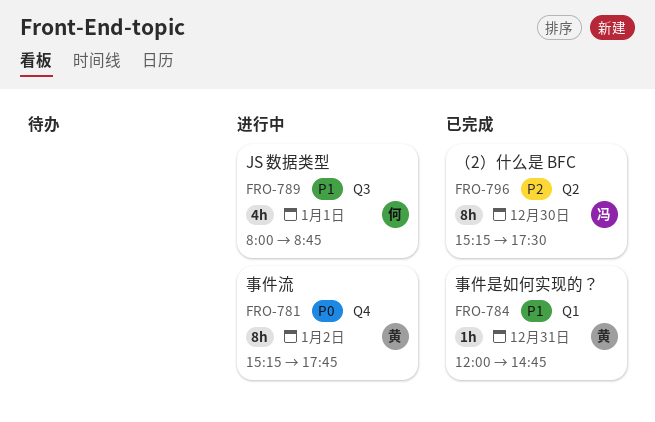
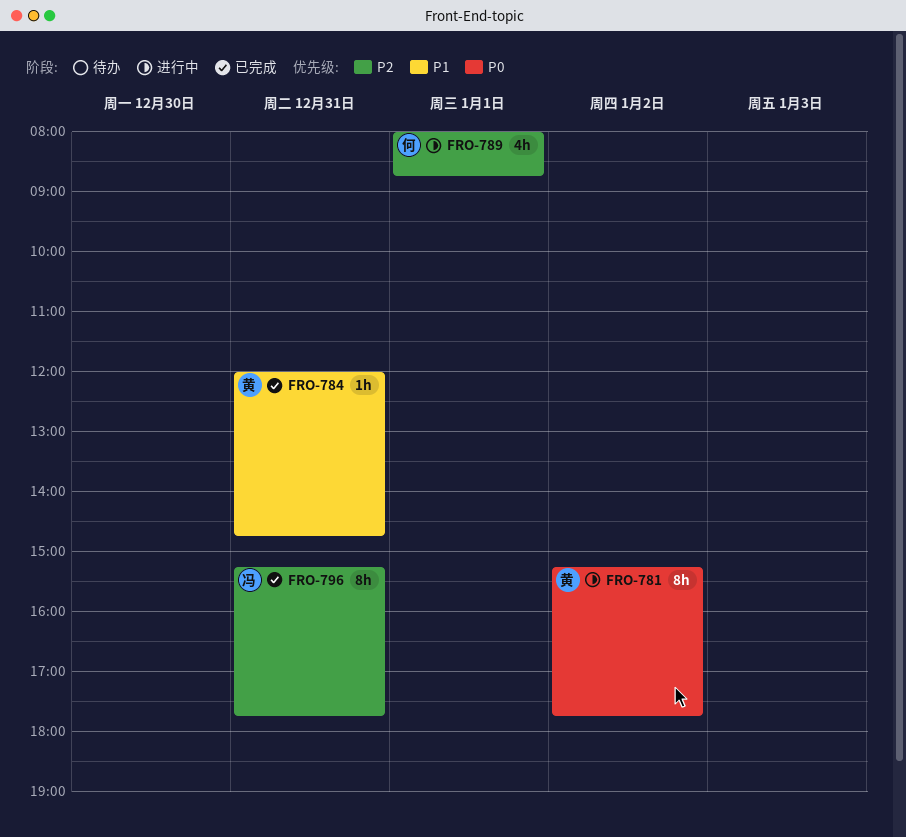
FRO-789, priority: P1 -> P2
FRO-796, day: Dec 30 -> Dec 31
FRO-796, ends: 17:30 -> 17:45

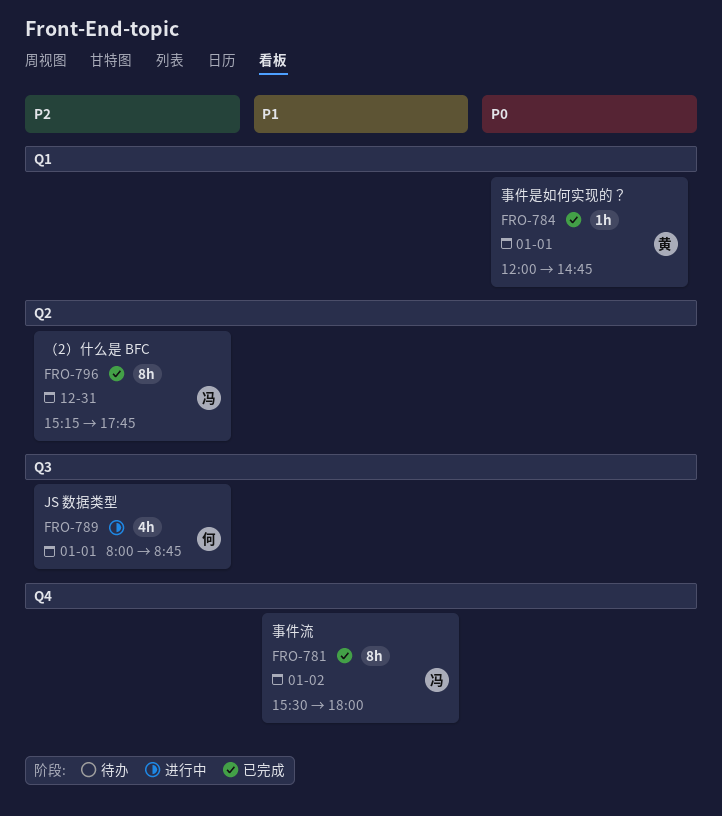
FRO-781, status: 进行中 -> 已完成
FRO-781, owner: 黄 -> 冯
FRO-781, priority: P0 -> P1
FRO-781, begins: 15:15 -> 15:30
FRO-781, ends: 17:45 -> 18:00
FRO-784, priority: P1 -> P0
FRO-784, day: Dec 31 -> Jan 1

